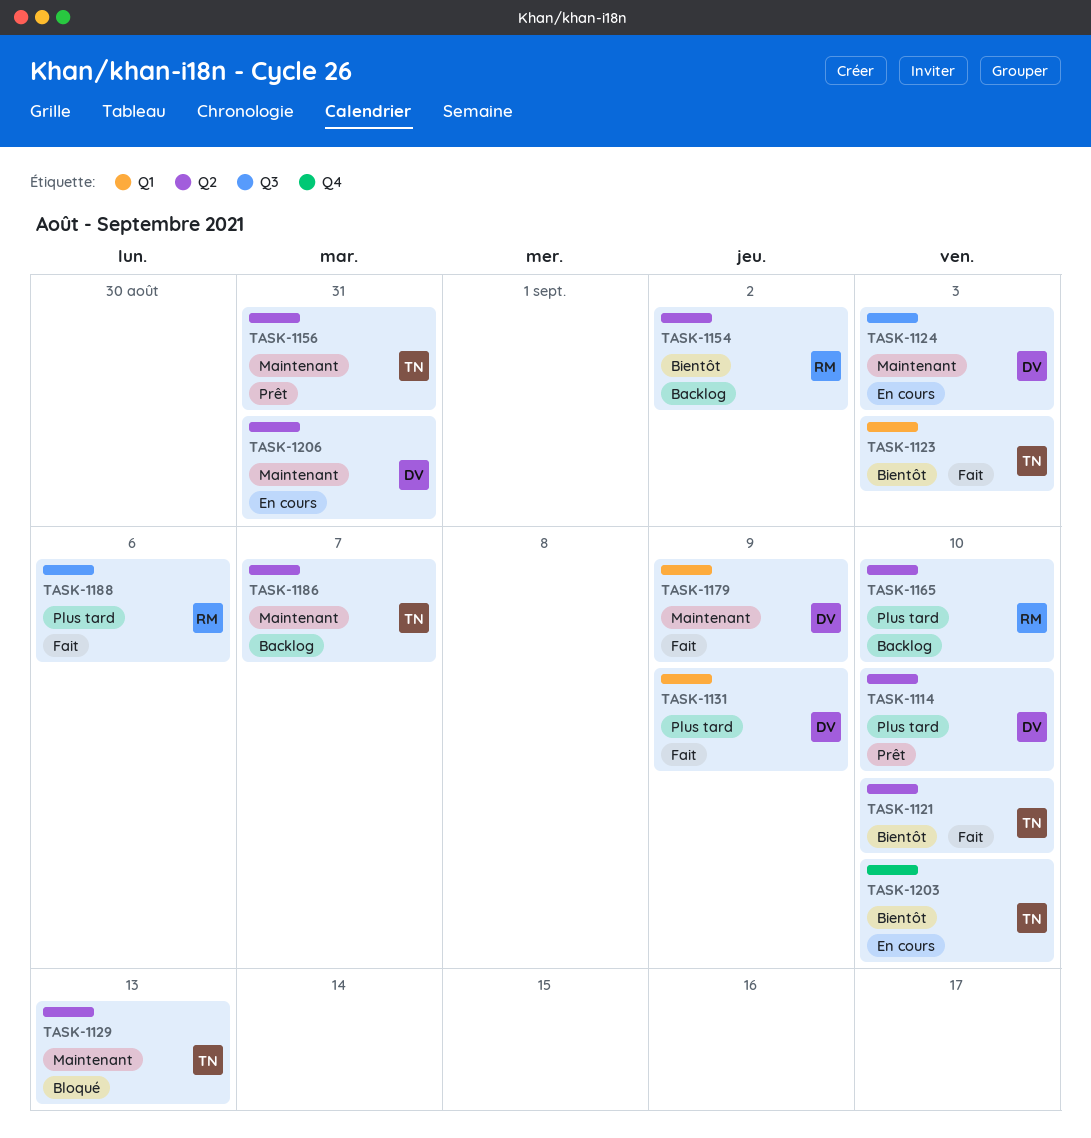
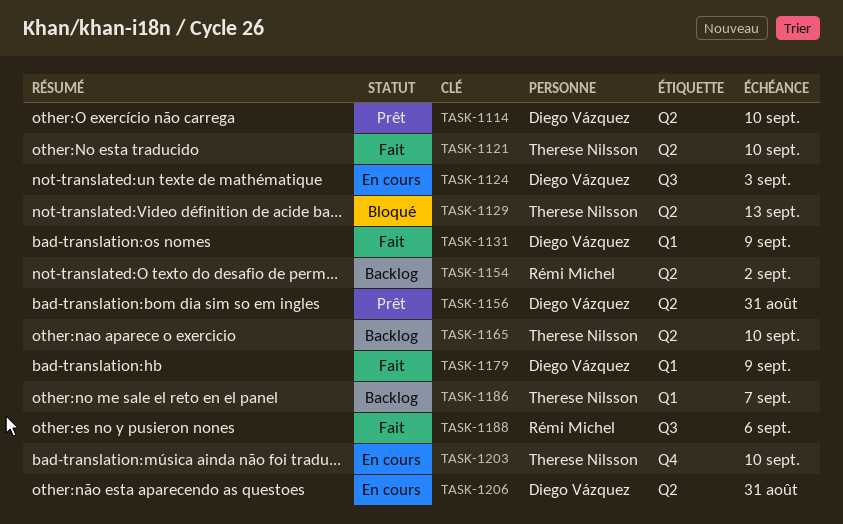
TASK-1123: present -> none
TASK-1156, owner: Therese Nilsson -> Diego Vázquez
TASK-1165, owner: Rémi Michel -> Therese Nilsson
TASK-1186, label: Q2 -> Q1

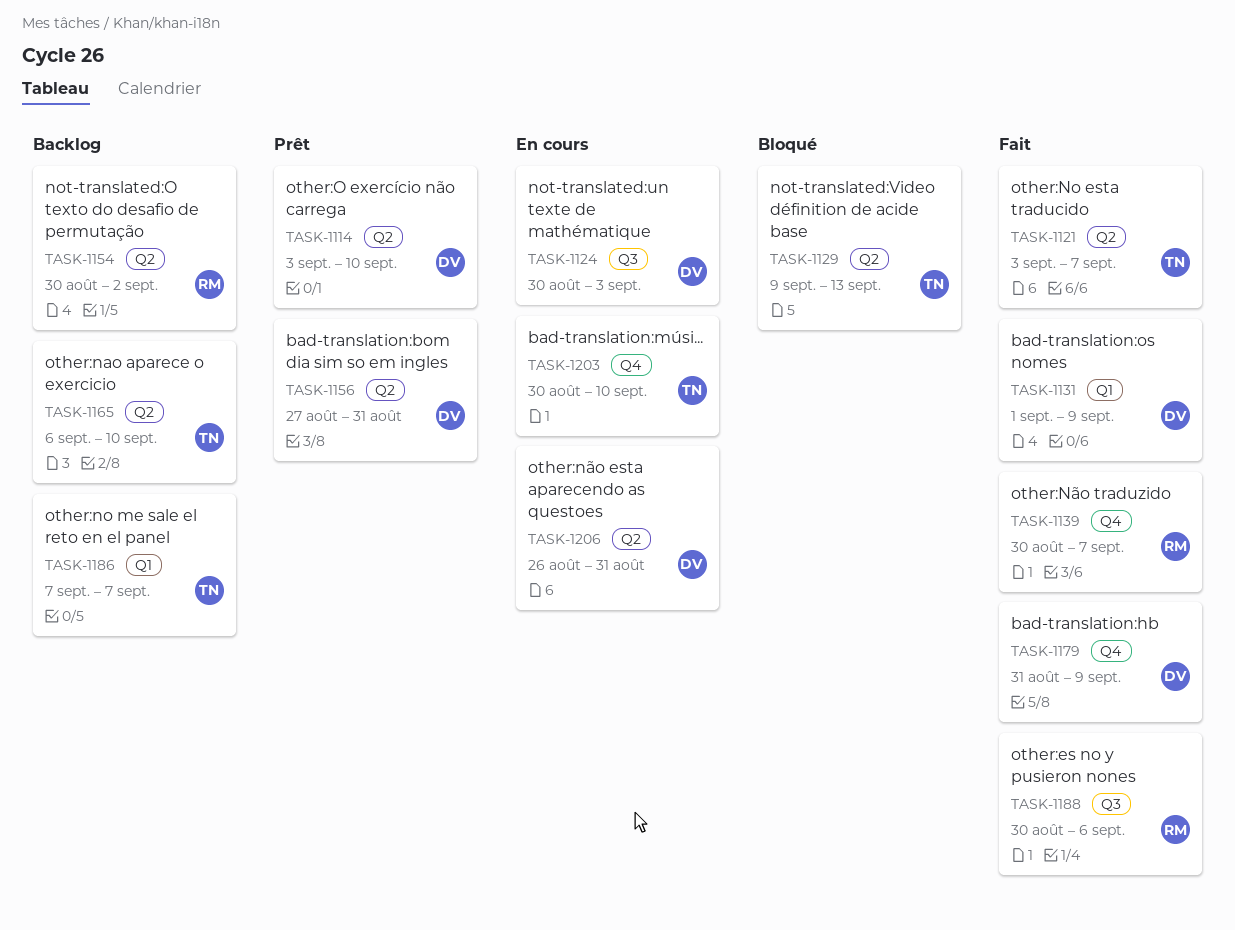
TASK-1121, due: Sep 10 -> Sep 7
TASK-1139: none -> present
TASK-1179, label: Q1 -> Q4

